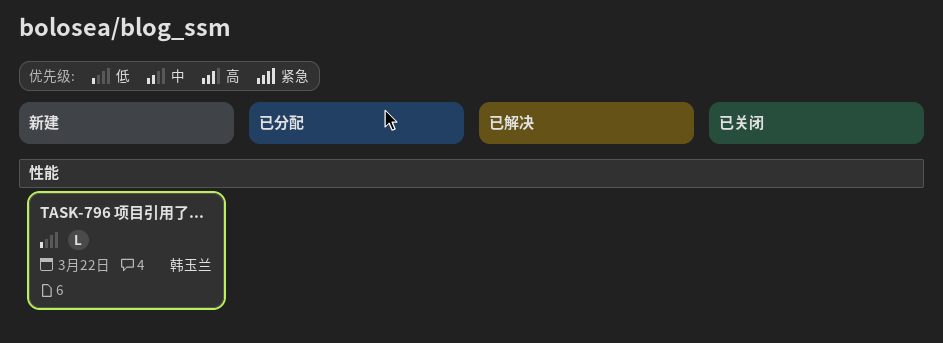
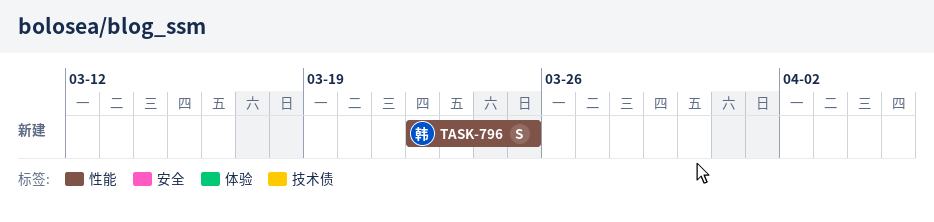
TASK-796, estimate: L -> S
TASK-796, due: Mar 22 -> Mar 25

